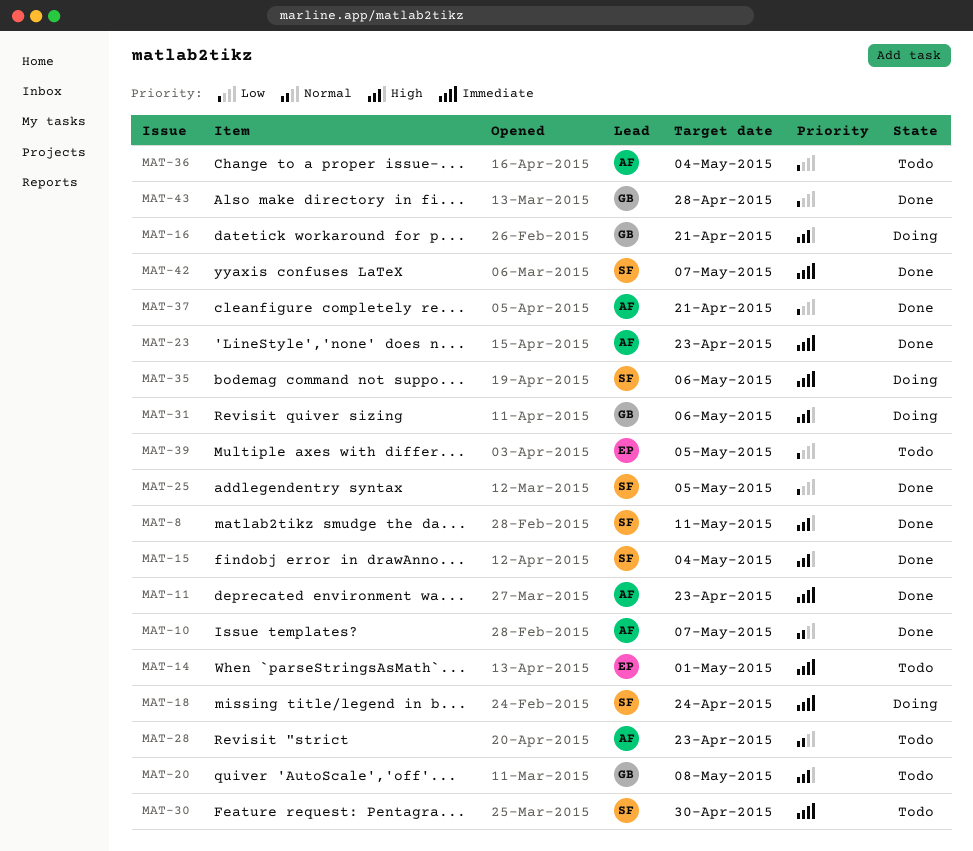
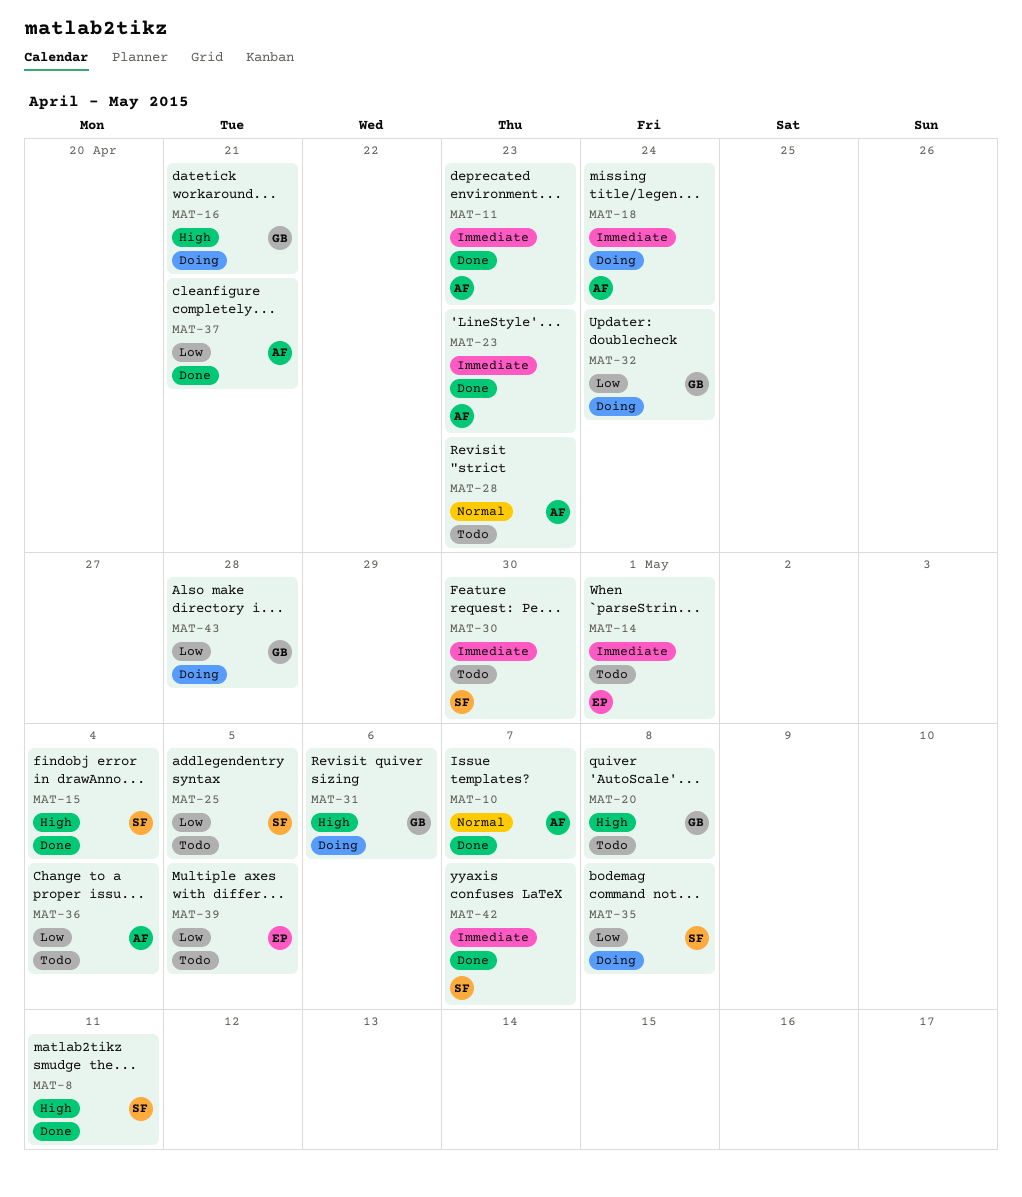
MAT-18, owner: SF -> AF
MAT-25, status: Done -> Todo
MAT-32: none -> present
MAT-35, priority: Immediate -> Low
MAT-35, due: May 6 -> May 8
MAT-43, status: Done -> Doing

